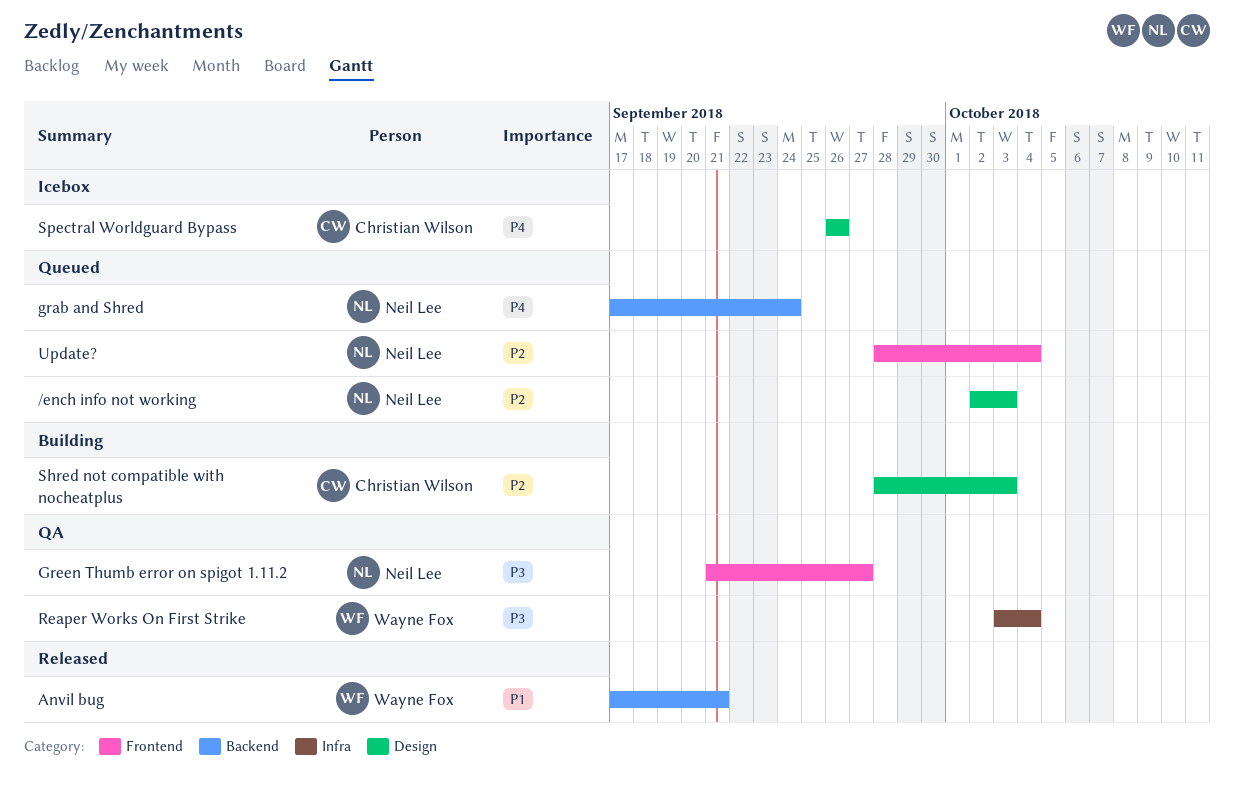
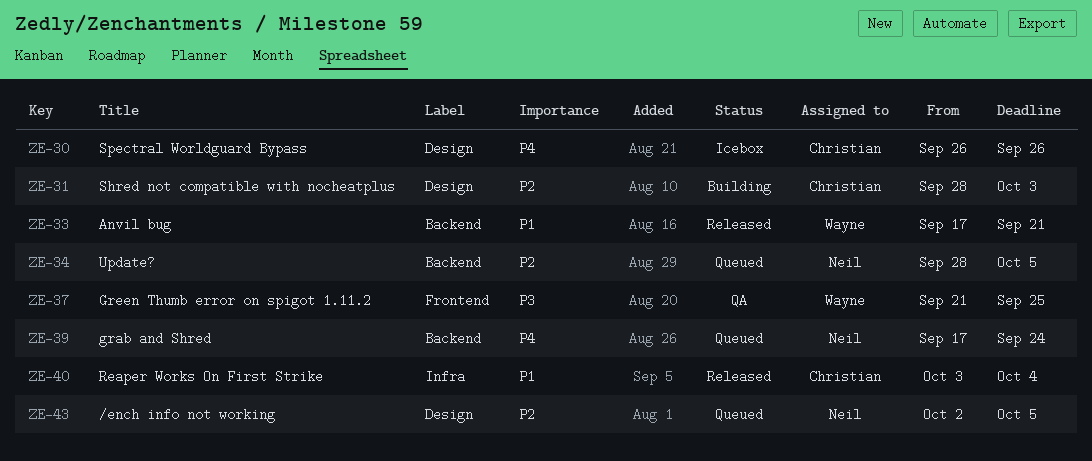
/ench info not working, due: Oct 3 -> Oct 5
Green Thumb error on spigot 1.11.2, owner: Neil Lee -> Wayne Fox
Green Thumb error on spigot 1.11.2, due: Sep 27 -> Sep 25
Reaper Works On First Strike, status: QA -> Released
Reaper Works On First Strike, owner: Wayne Fox -> Christian Wilson
Reaper Works On First Strike, priority: P3 -> P1
Update?, label: Frontend -> Backend
Update?, due: Oct 4 -> Oct 5

